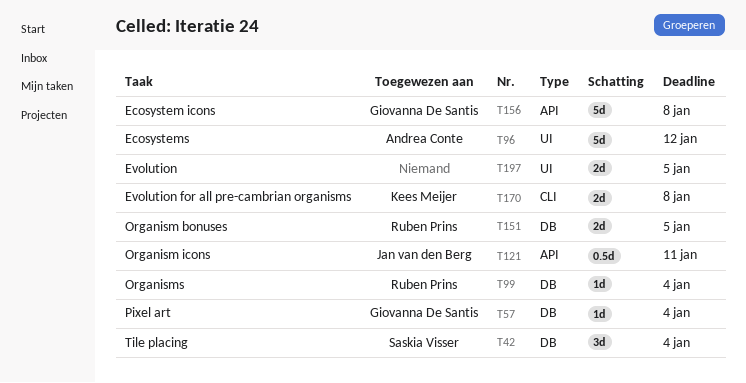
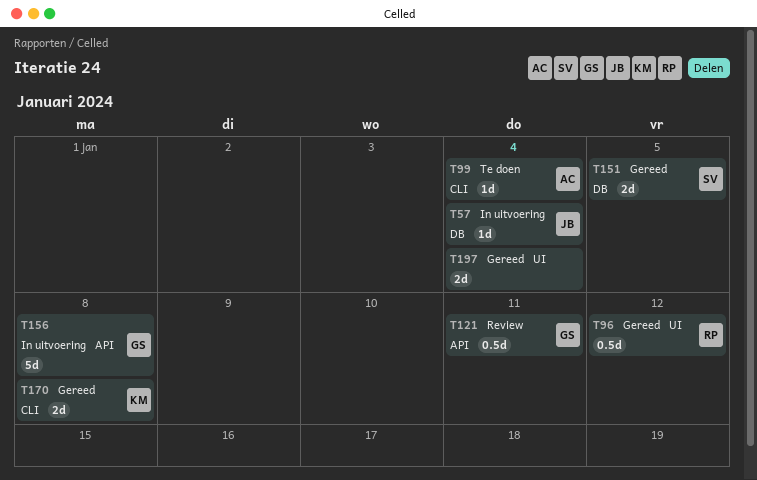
T42: present -> none
T57, owner: Giovanna De Santis -> Jan van den Berg
T96, owner: Andrea Conte -> Ruben Prins
T96, estimate: 5d -> 0.5d
T99, owner: Ruben Prins -> Andrea Conte
T99, label: DB -> CLI
T121, owner: Jan van den Berg -> Giovanna De Santis
T151, owner: Ruben Prins -> Saskia Visser
T197, due: Jan 5 -> Jan 4

